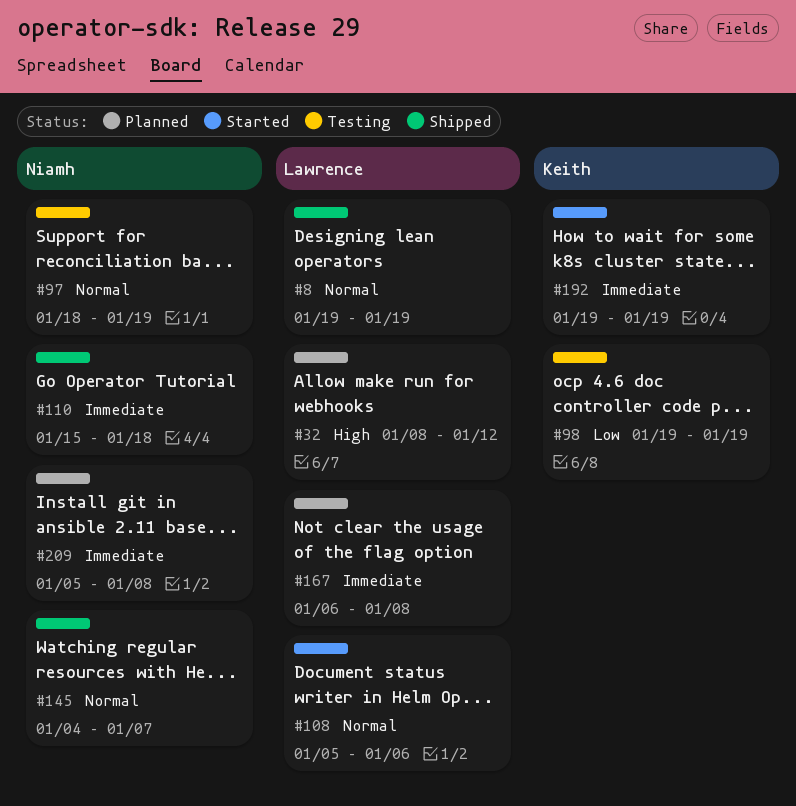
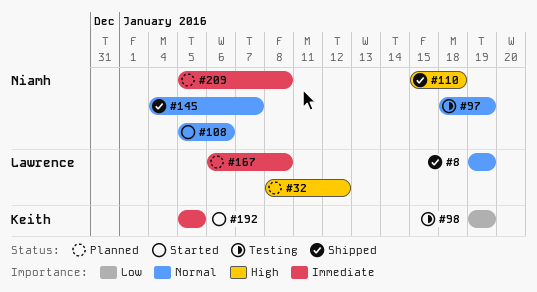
#108, owner: Lawrence -> Niamh
#110, priority: Immediate -> High
#192, start: Jan 19 -> Jan 5
#192, due: Jan 19 -> Jan 5

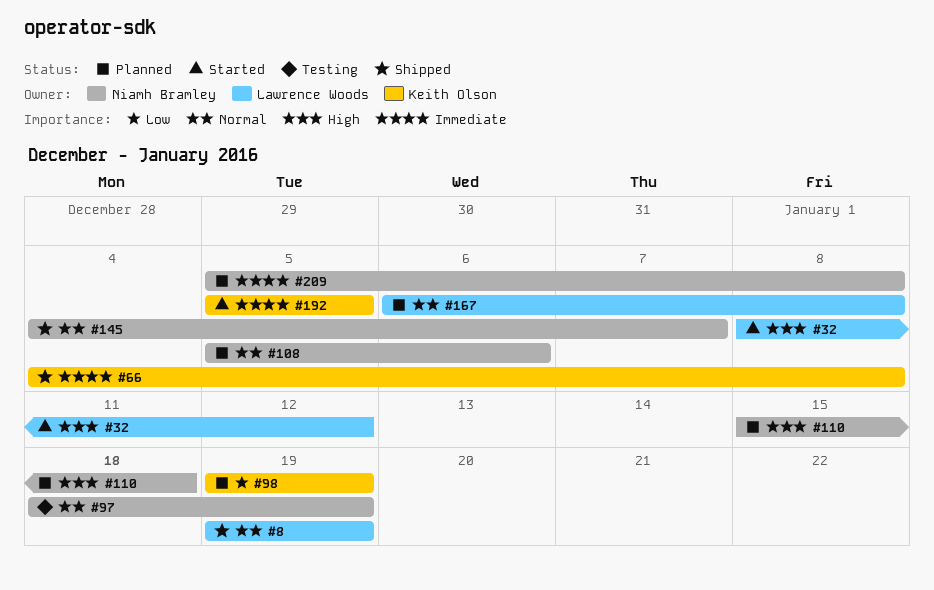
#32, status: Planned -> Started
#66: none -> present
#98, status: Testing -> Planned
#108, status: Started -> Planned
#110, status: Shipped -> Planned
#167, priority: Immediate -> Normal

